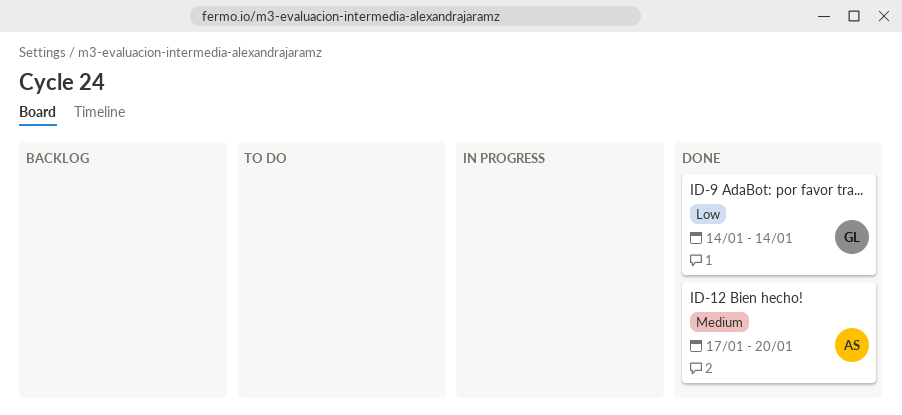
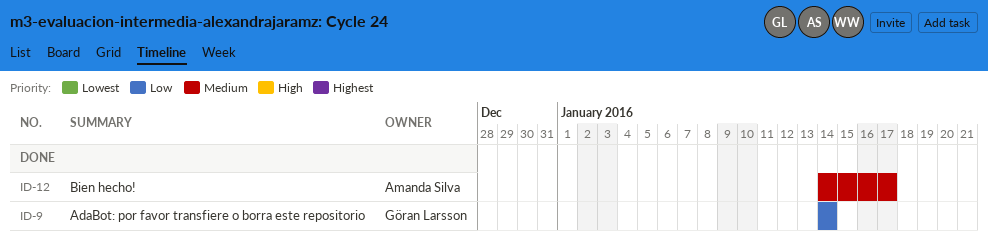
ID-12, start: Jan 17 -> Jan 14
ID-12, due: Jan 20 -> Jan 17

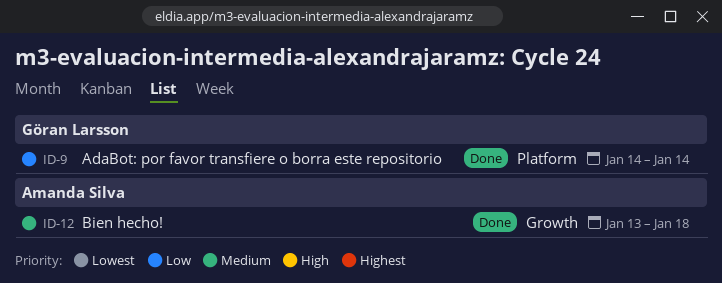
ID-12, start: Jan 14 -> Jan 13
ID-12, due: Jan 17 -> Jan 18

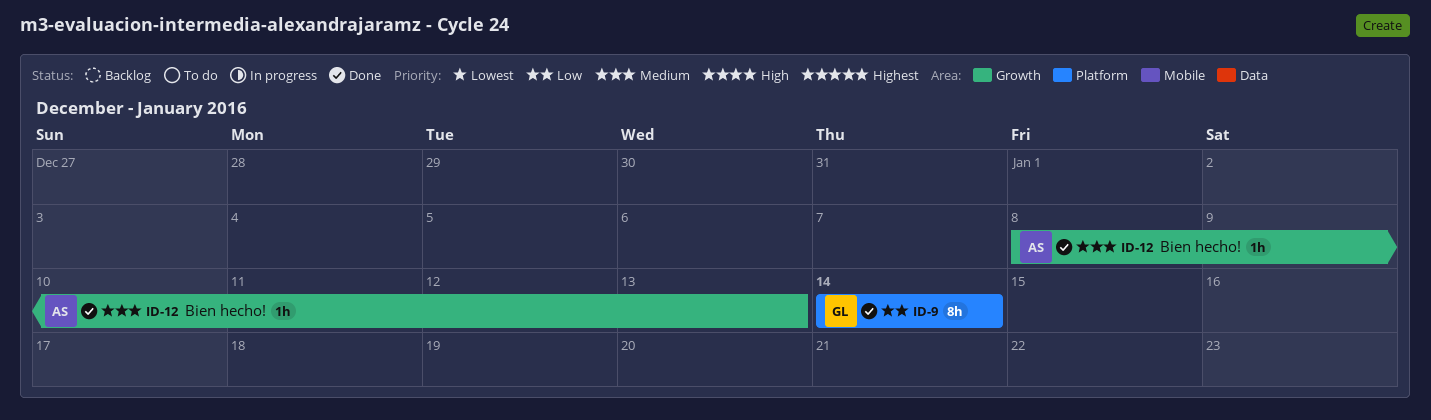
ID-12, start: Jan 13 -> Jan 8
ID-12, due: Jan 18 -> Jan 13

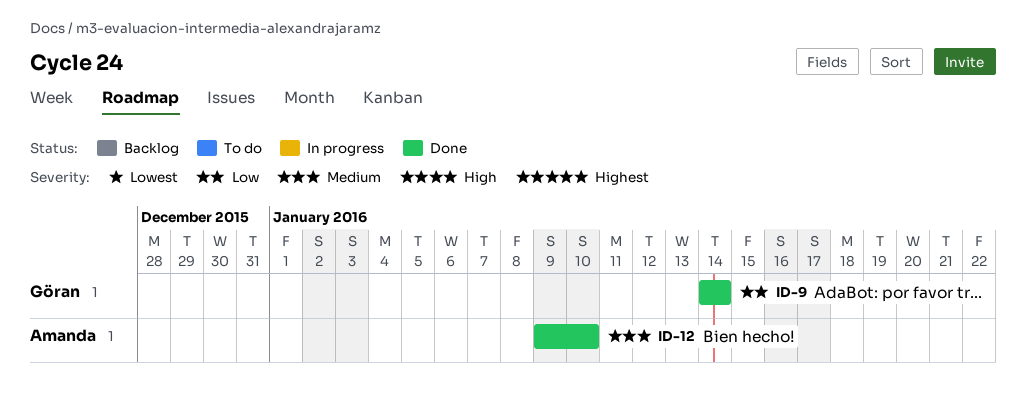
ID-12, start: Jan 8 -> Jan 9
ID-12, due: Jan 13 -> Jan 10

